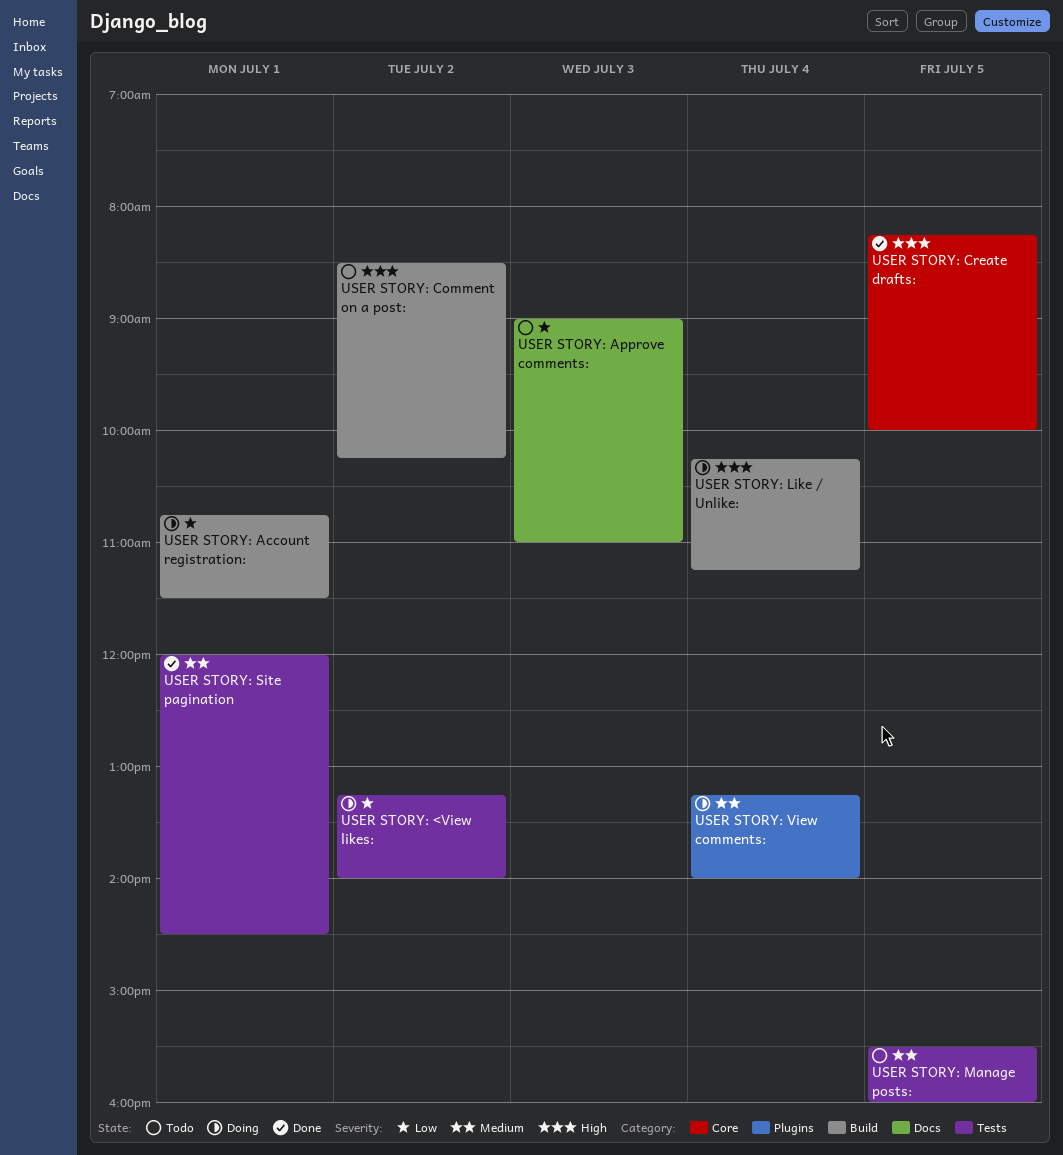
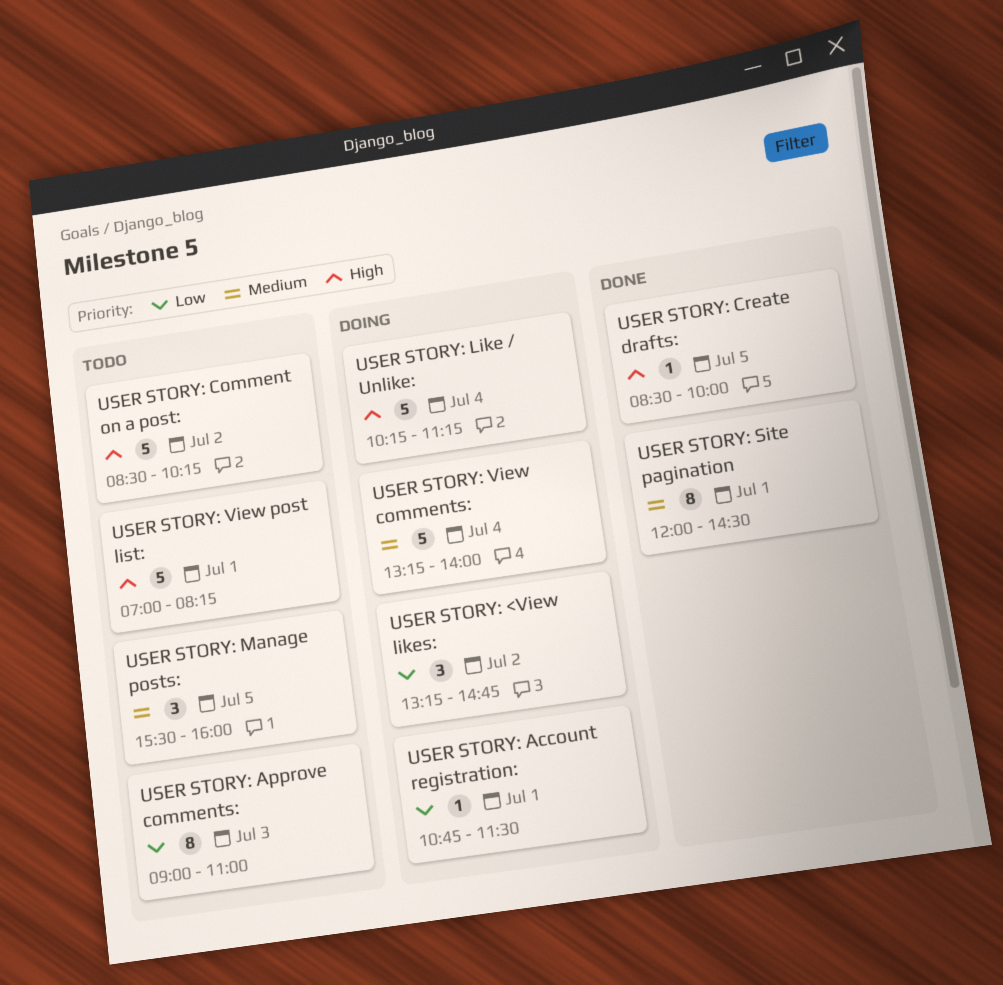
USER STORY: <View likes:, ends: 14:00 -> 14:45
USER STORY: Create drafts:, begins: 08:15 -> 08:30
USER STORY: View post list:: none -> present

